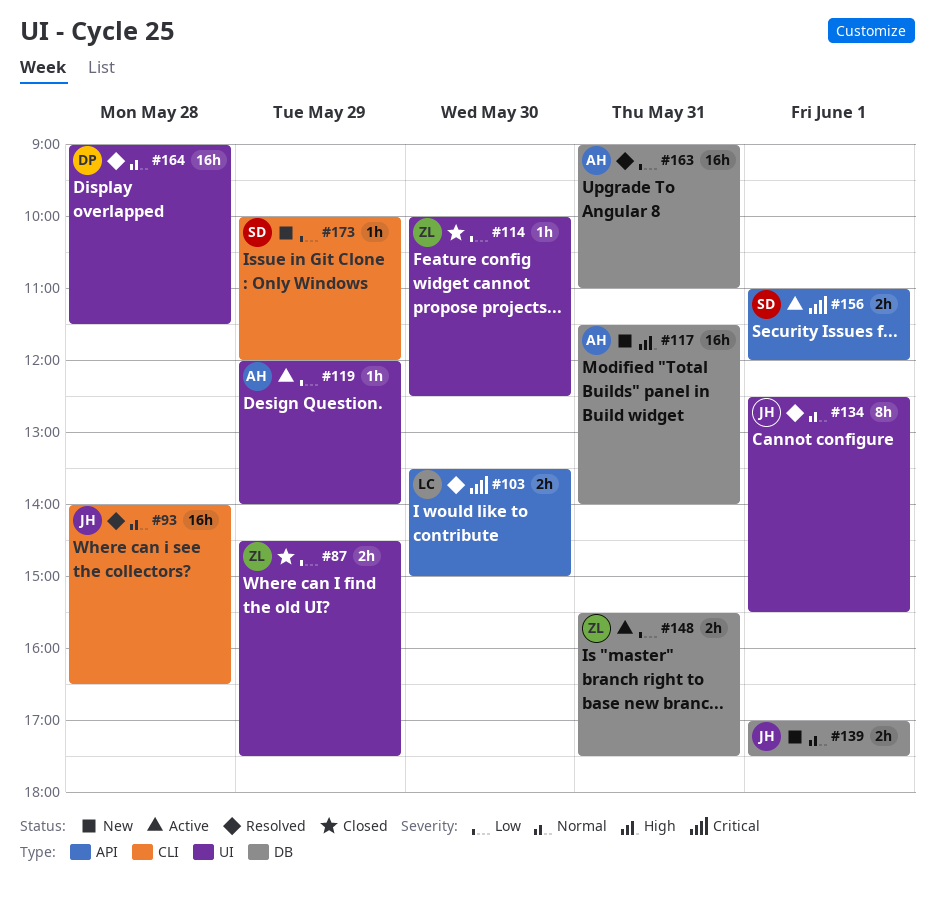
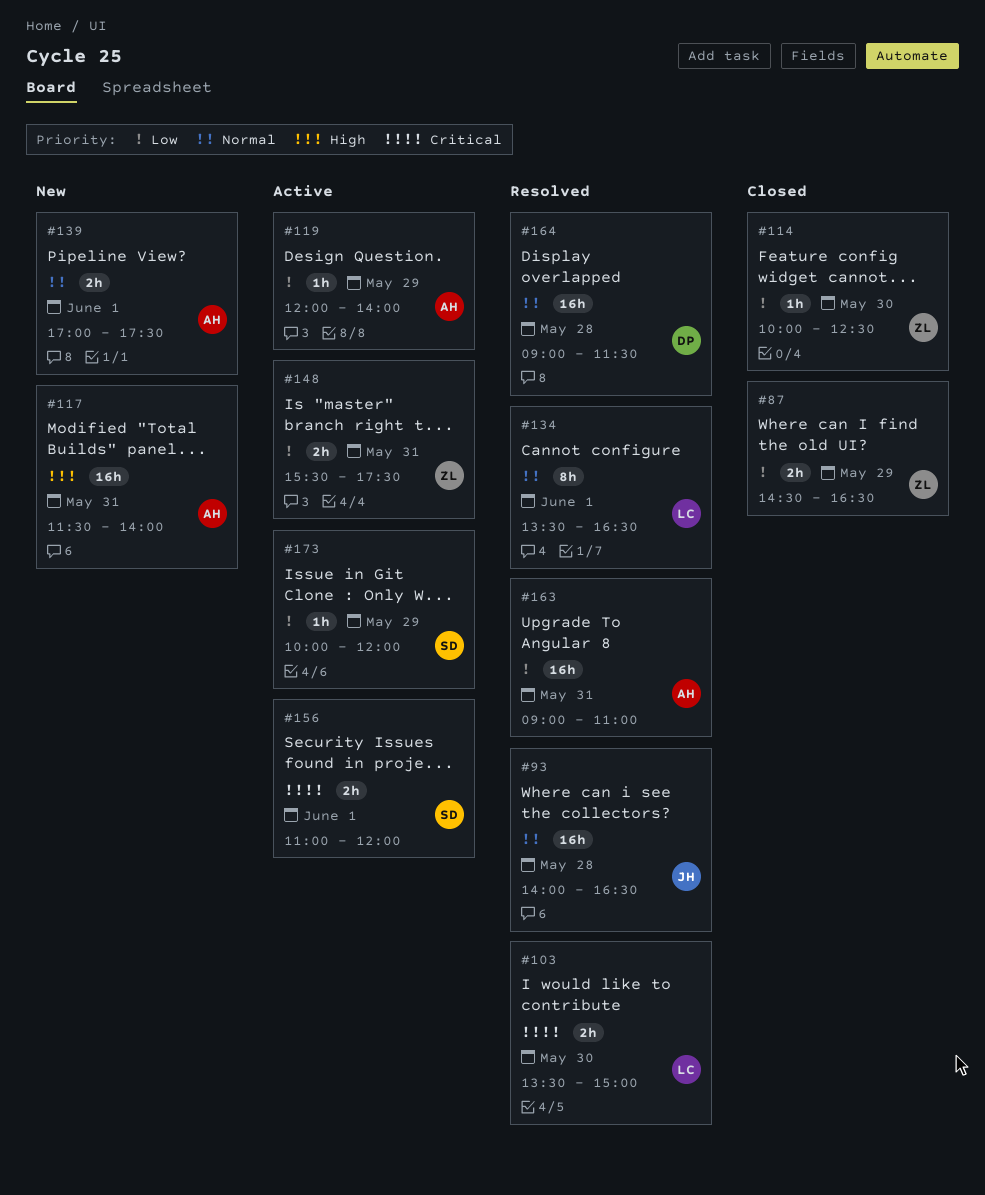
#87, ends: 17:30 -> 16:30
#134, owner: JH -> LC
#134, begins: 12:30 -> 13:30
#134, ends: 15:30 -> 16:30
#139, owner: JH -> AH
#173, status: New -> Active

